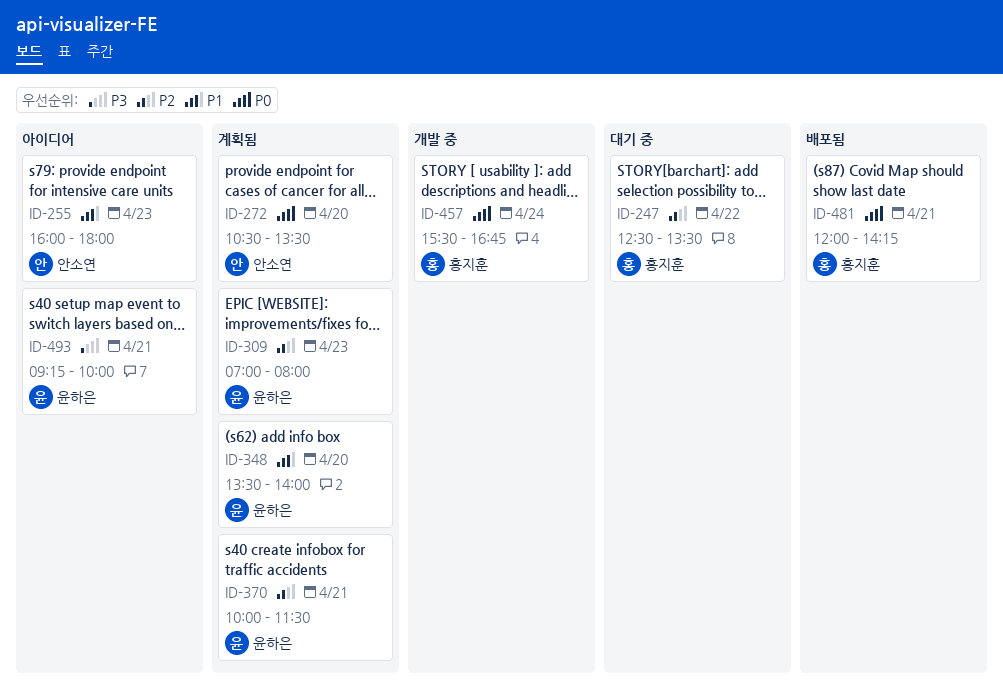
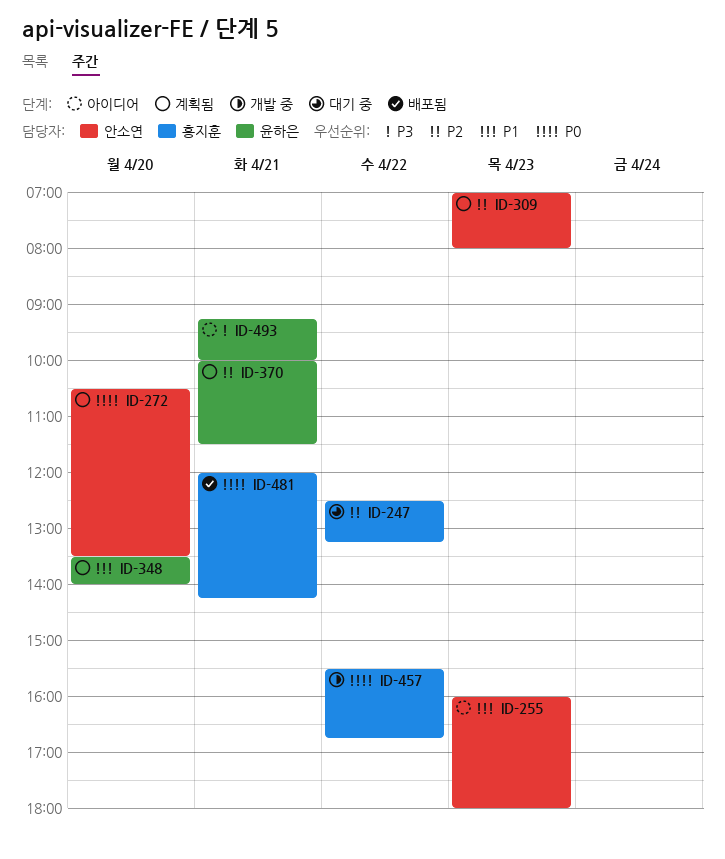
ID-247, ends: 13:30 -> 13:15
ID-309, owner: 윤하은 -> 안소연
ID-457, day: Apr 24 -> Apr 22

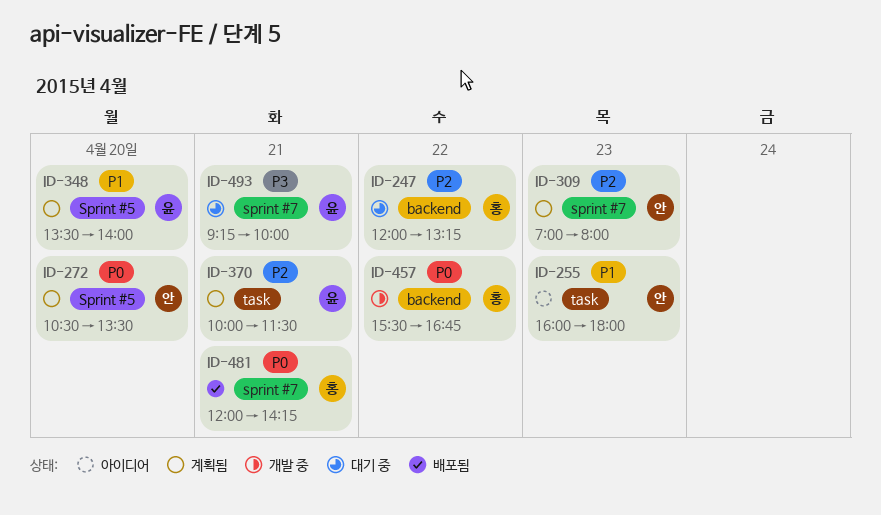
ID-247, begins: 12:30 -> 12:00
ID-493, status: 아이디어 -> 대기 중

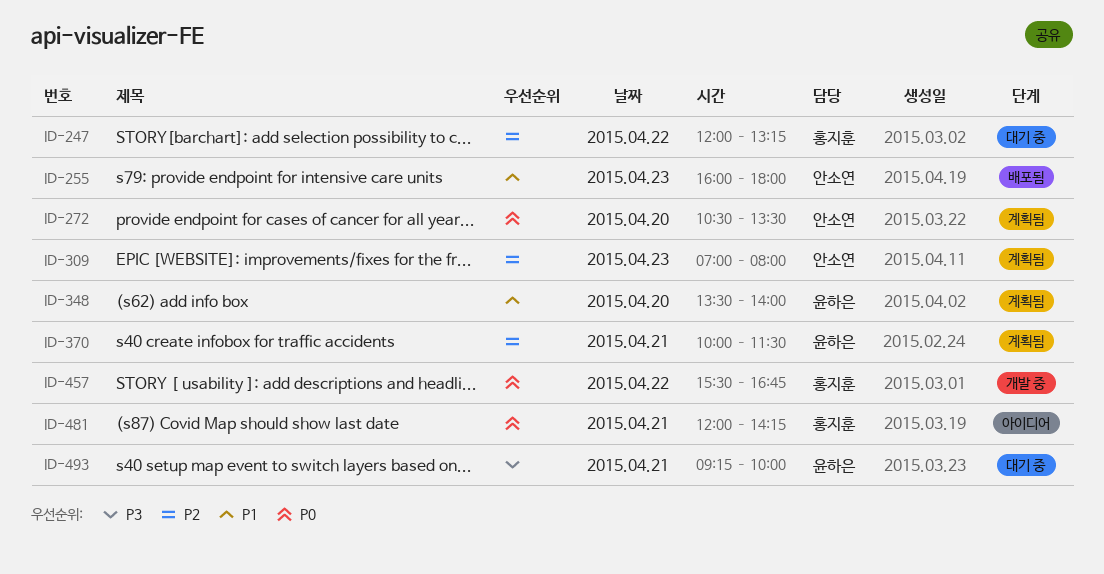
ID-255, status: 아이디어 -> 배포됨
ID-481, status: 배포됨 -> 아이디어

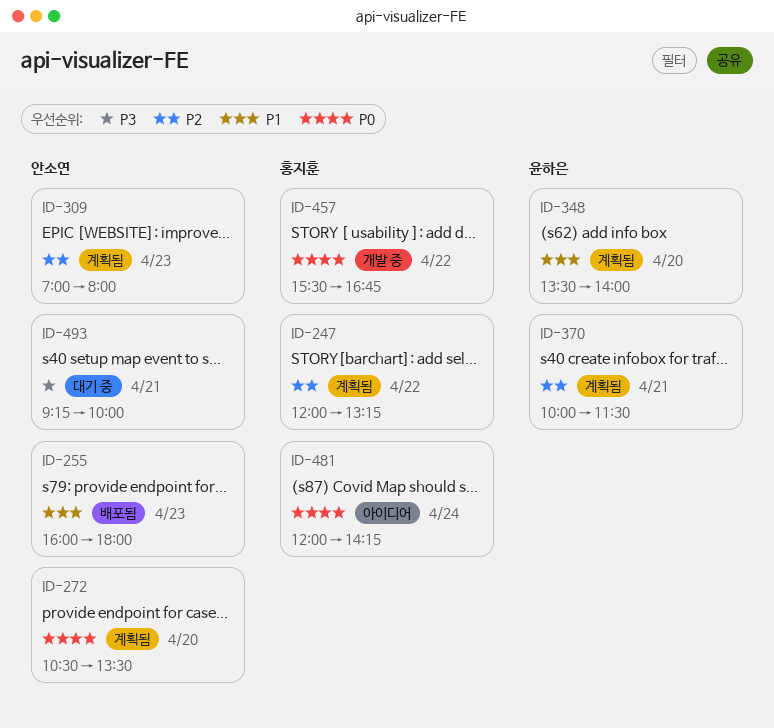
ID-247, status: 대기 중 -> 계획됨
ID-481, day: Apr 21 -> Apr 24
ID-493, owner: 윤하은 -> 안소연

